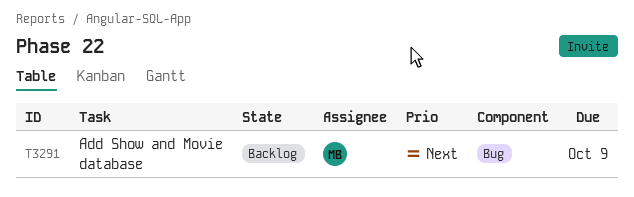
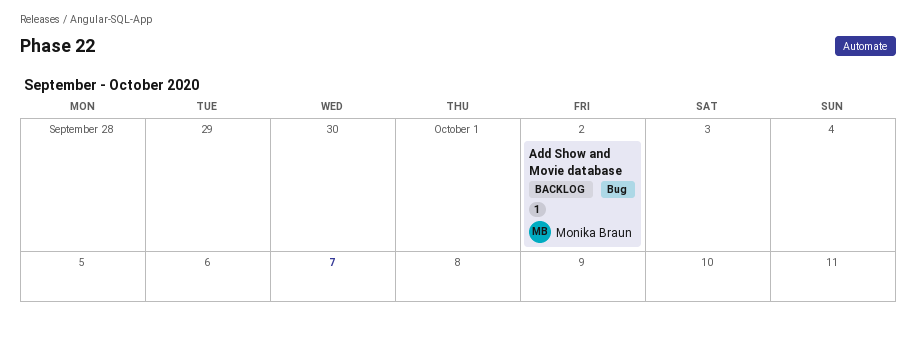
Add Show and Movie database, due: Oct 9 -> Oct 2

